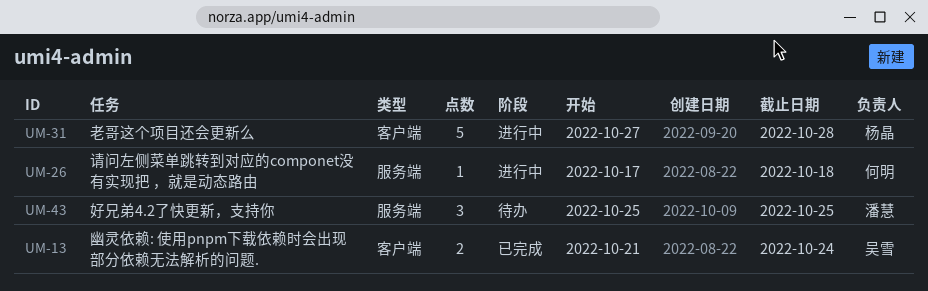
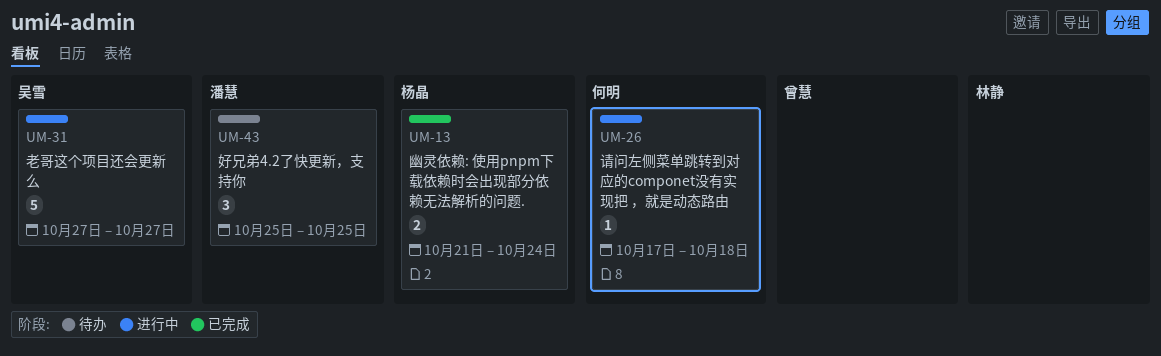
UM-13, owner: 吴雪 -> 杨晶
UM-31, owner: 杨晶 -> 吴雪
UM-31, due: Oct 28 -> Oct 27

